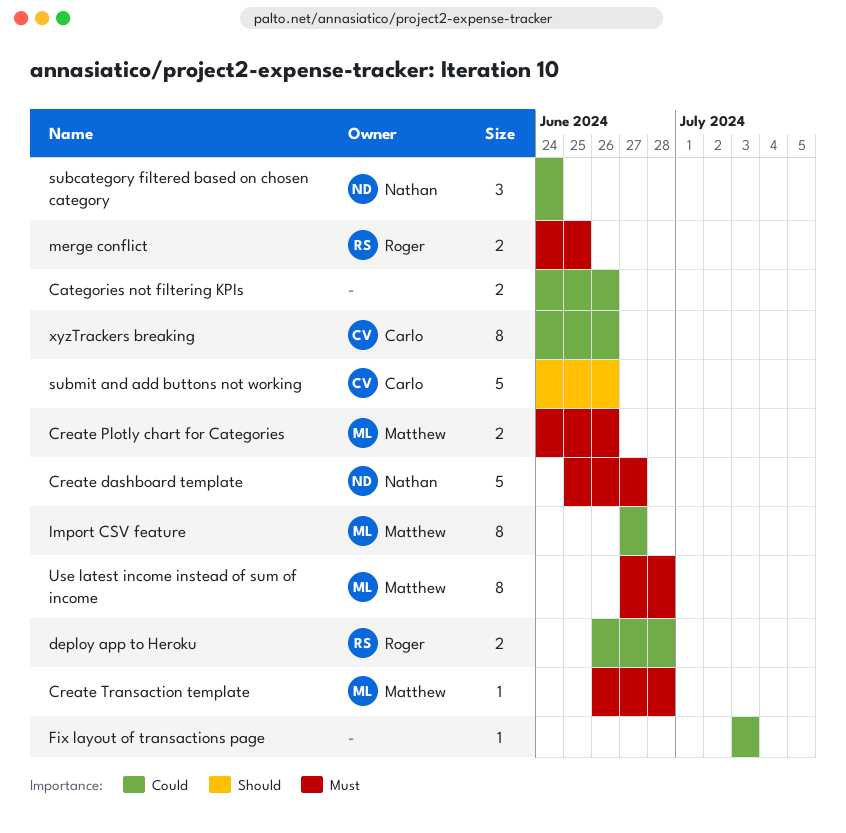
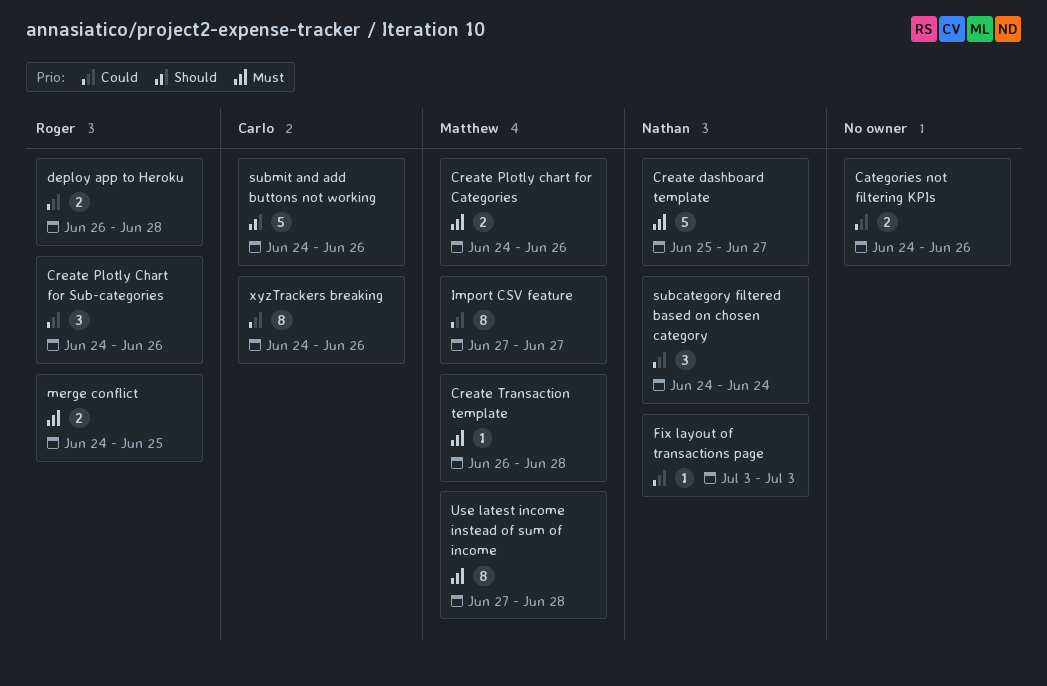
Create Plotly Chart for Sub-categories: none -> present
Fix layout of transactions page, owner: none -> Nathan

